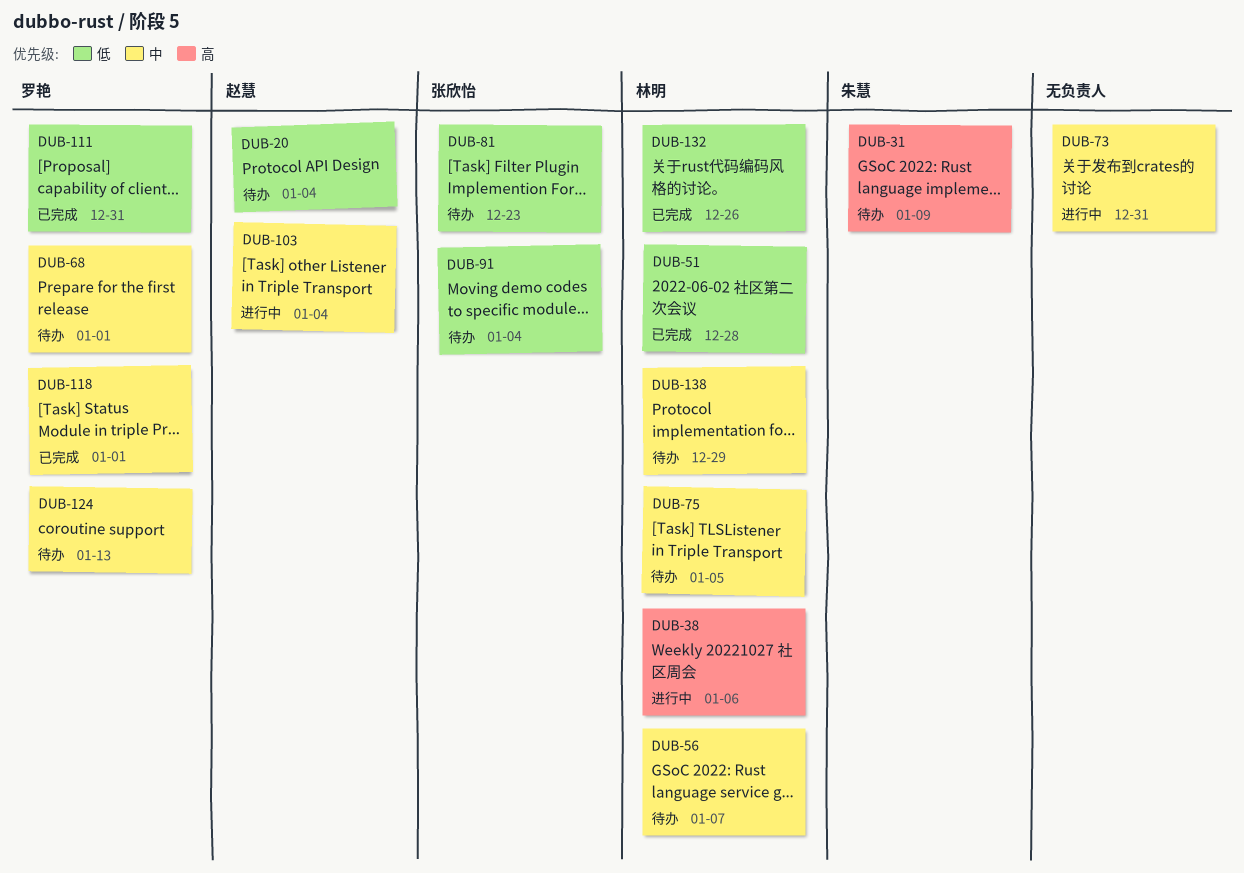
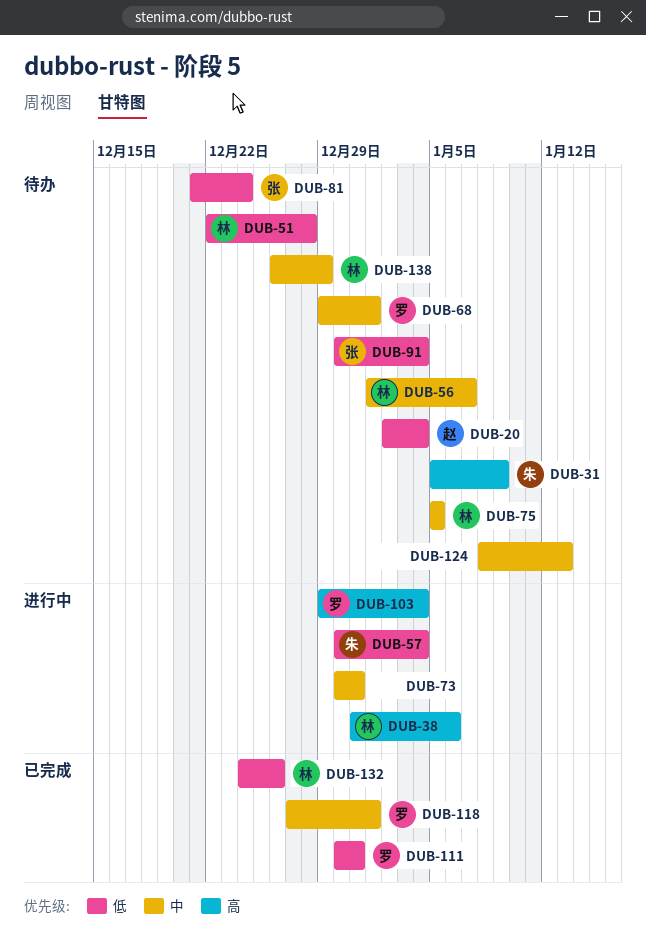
DUB-51, status: 已完成 -> 待办
DUB-57: none -> present
DUB-81, due: Dec 23 -> Dec 24
DUB-103, owner: 赵慧 -> 罗艳
DUB-103, priority: 中 -> 高
DUB-124, owner: 罗艳 -> none

